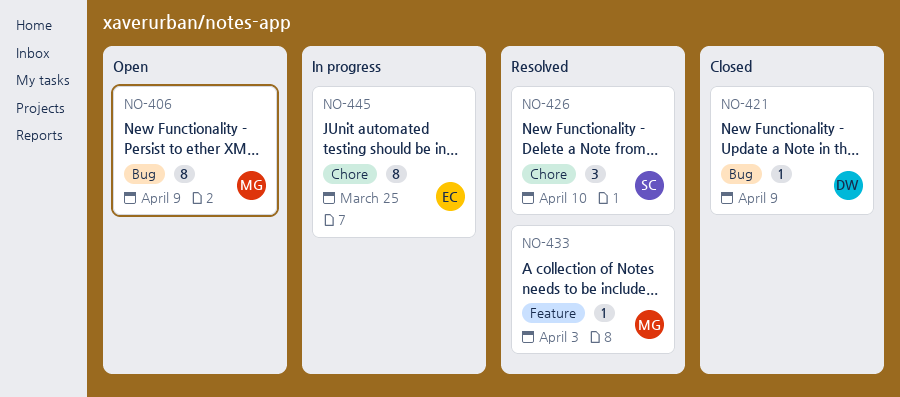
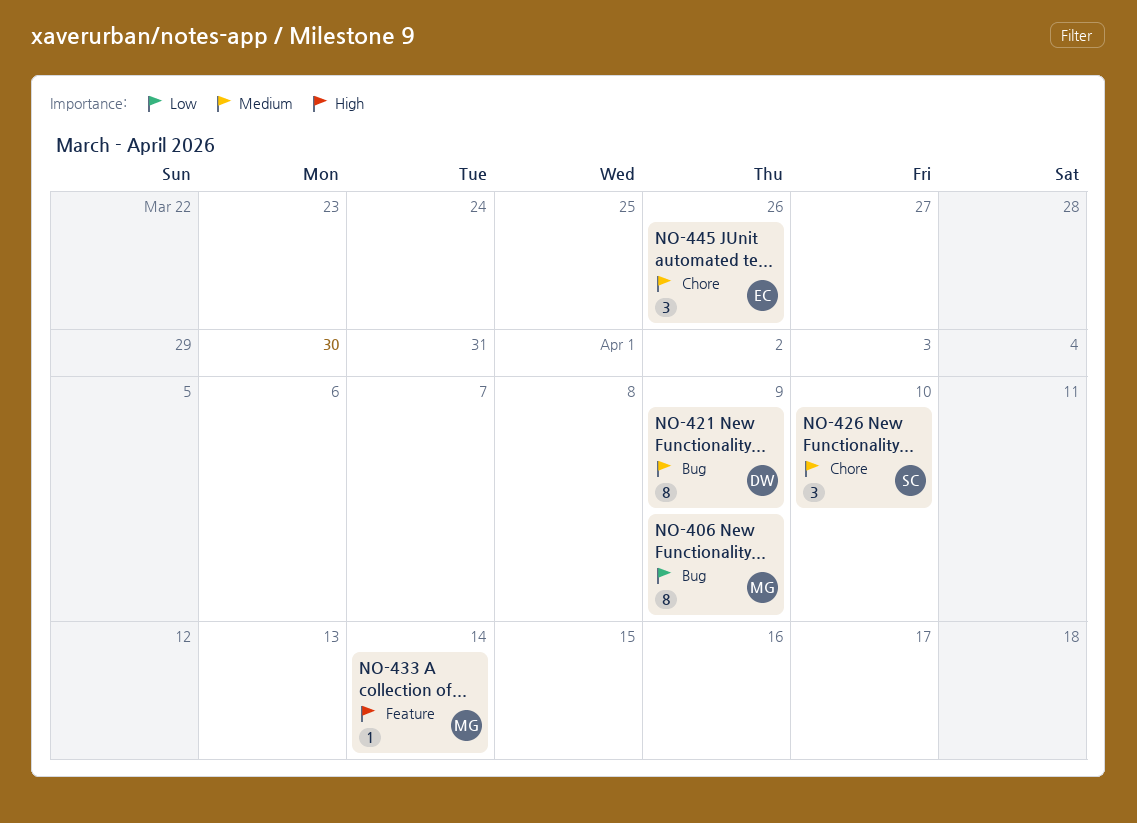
NO-421, estimate: 1 -> 8
NO-433, due: Apr 3 -> Apr 14
NO-445, estimate: 8 -> 3
NO-445, due: Mar 25 -> Mar 26

